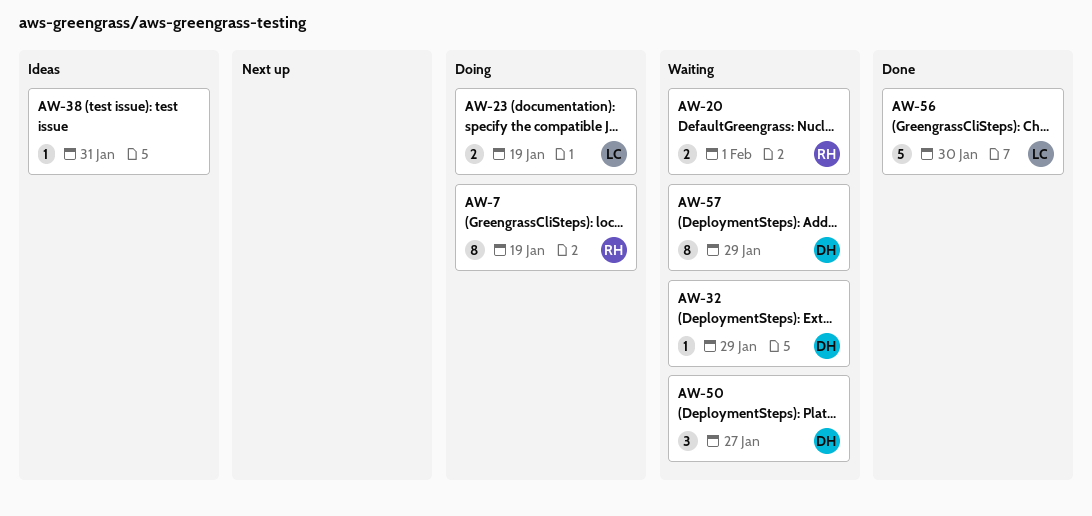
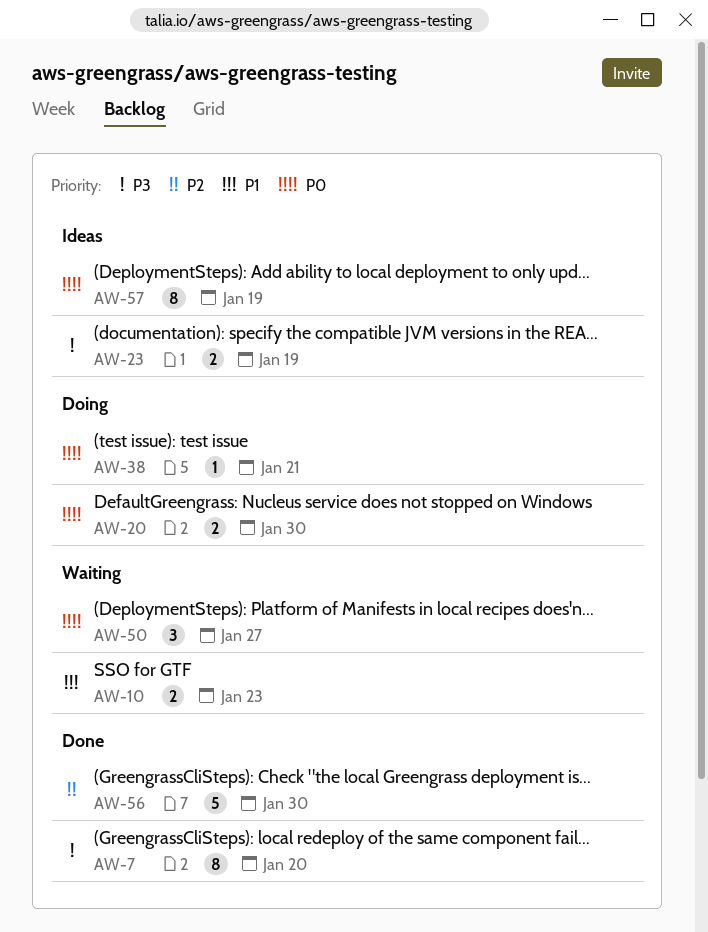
AW-7, status: Doing -> Done
AW-7, due: Jan 19 -> Jan 20
AW-10: none -> present
AW-20, status: Waiting -> Doing
AW-20, due: Feb 1 -> Jan 30
AW-23, status: Doing -> Ideas
AW-32: present -> none
AW-38, status: Ideas -> Doing
AW-38, due: Jan 31 -> Jan 21
AW-57, status: Waiting -> Ideas
AW-57, due: Jan 29 -> Jan 19

